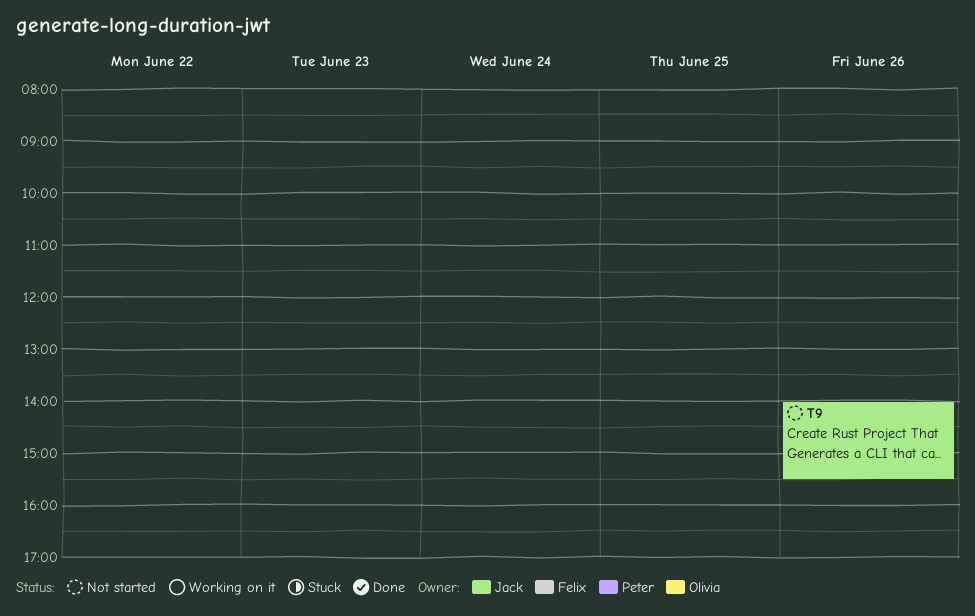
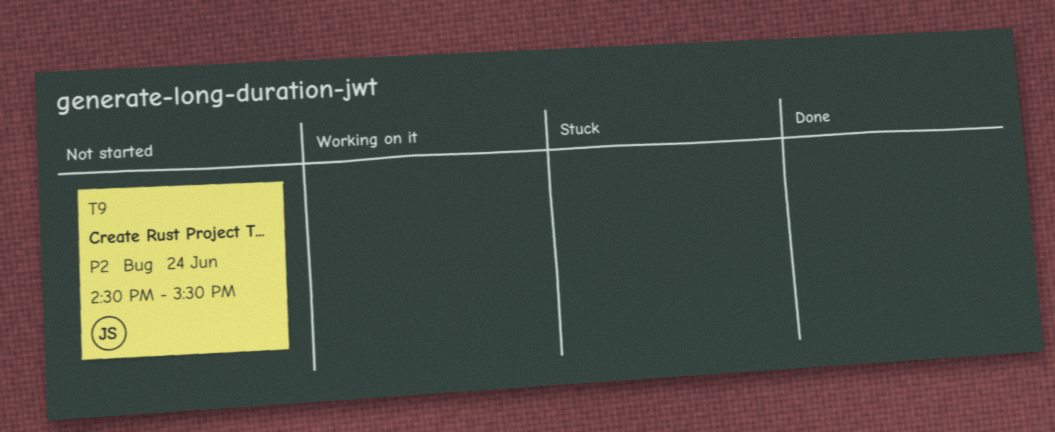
T9, day: Jun 26 -> Jun 24
T9, begins: 14:00 -> 14:30

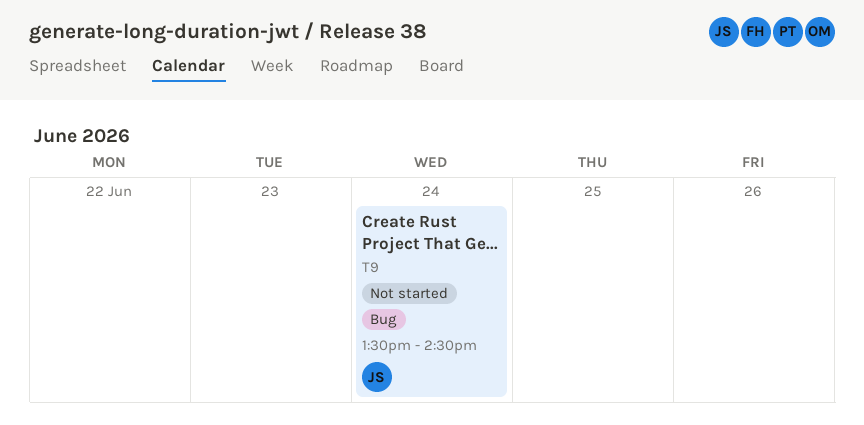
T9, begins: 14:30 -> 13:30
T9, ends: 15:30 -> 14:30

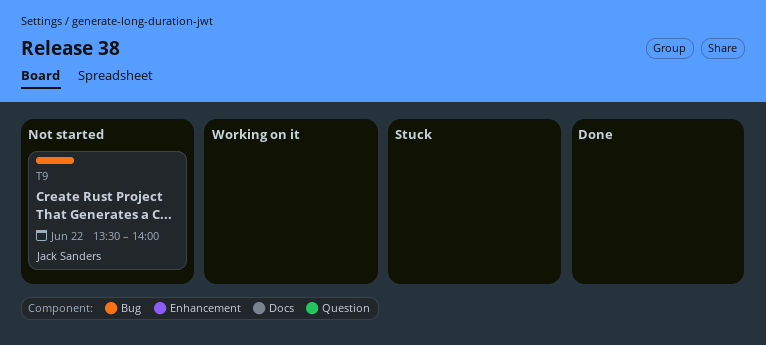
T9, day: Jun 24 -> Jun 22
T9, ends: 14:30 -> 14:00

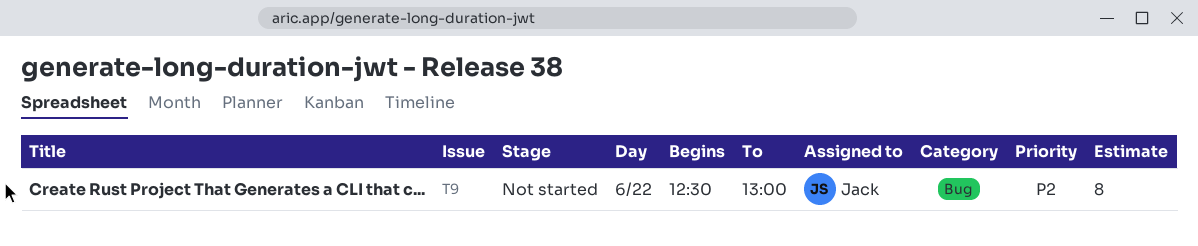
T9, begins: 13:30 -> 12:30
T9, ends: 14:00 -> 13:00

